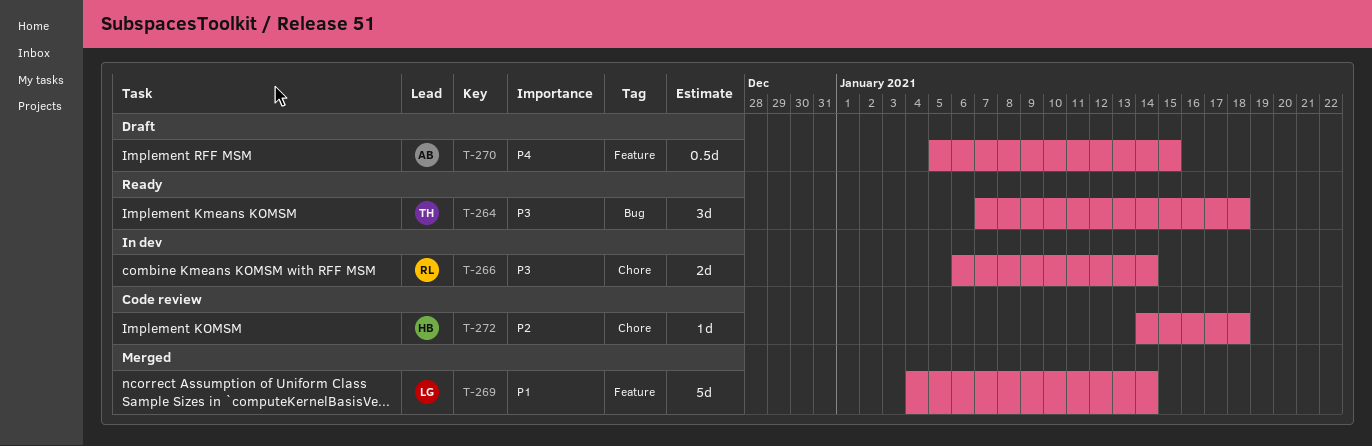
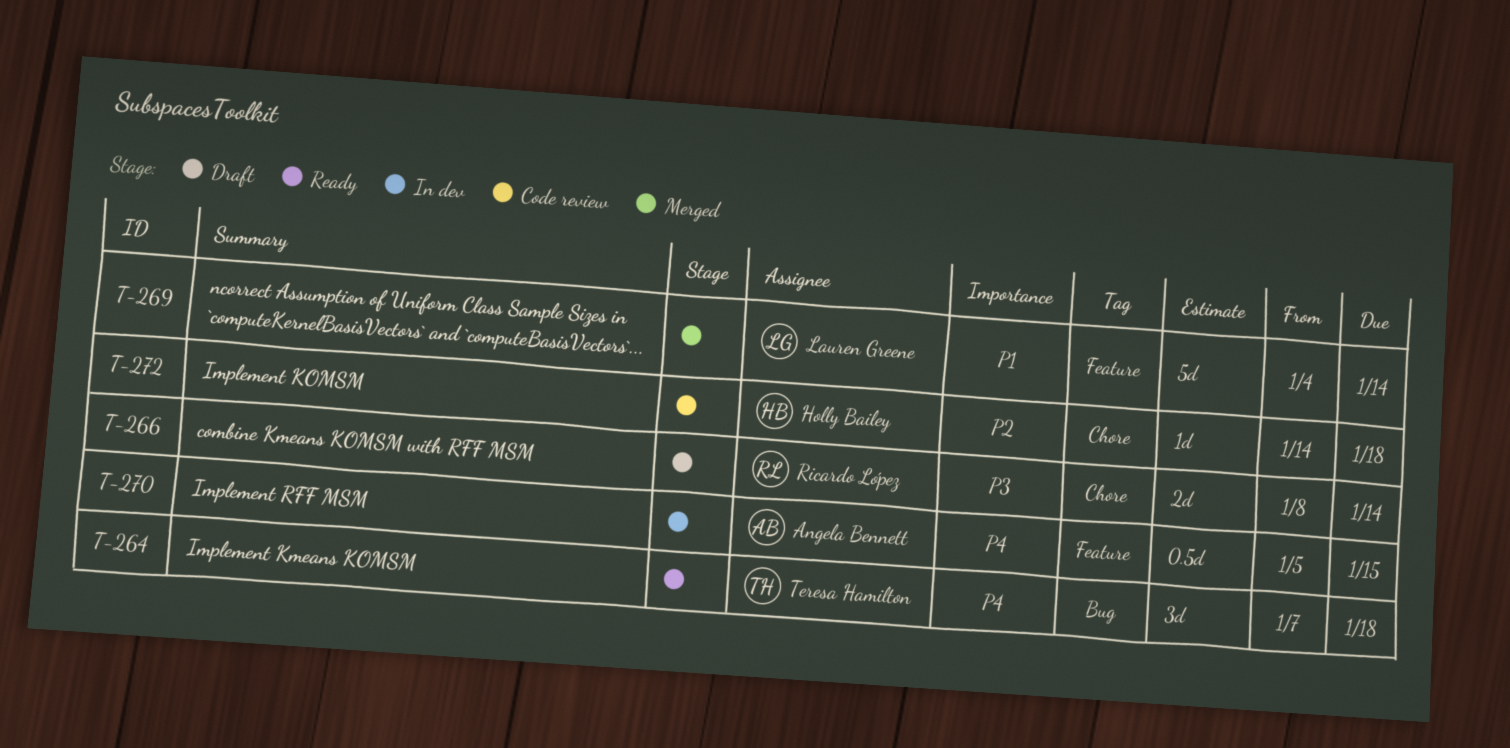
T-264, priority: P3 -> P4
T-266, status: In dev -> Draft
T-266, start: Jan 6 -> Jan 8
T-270, status: Draft -> In dev

